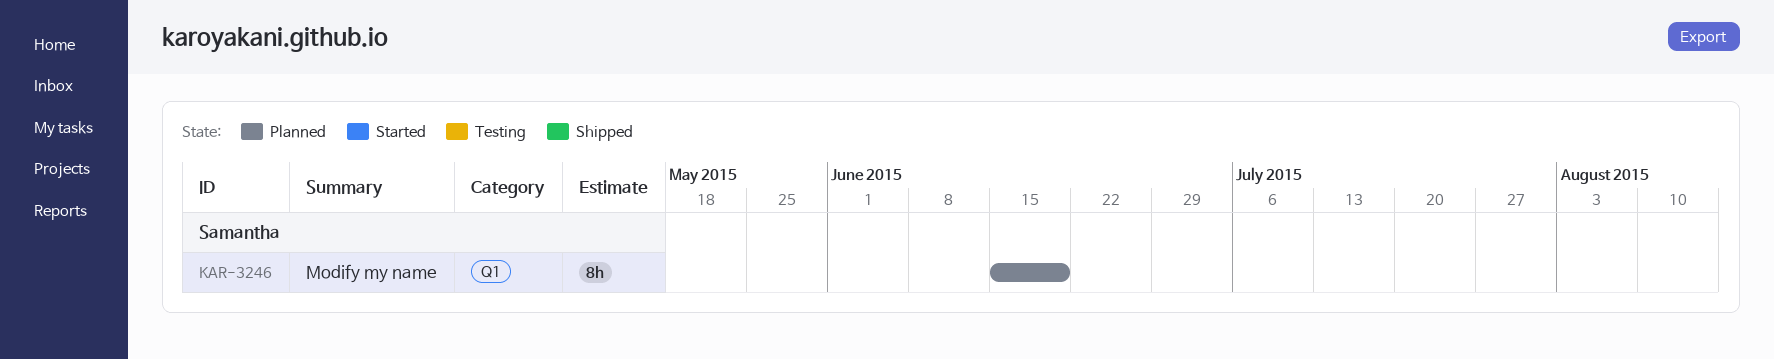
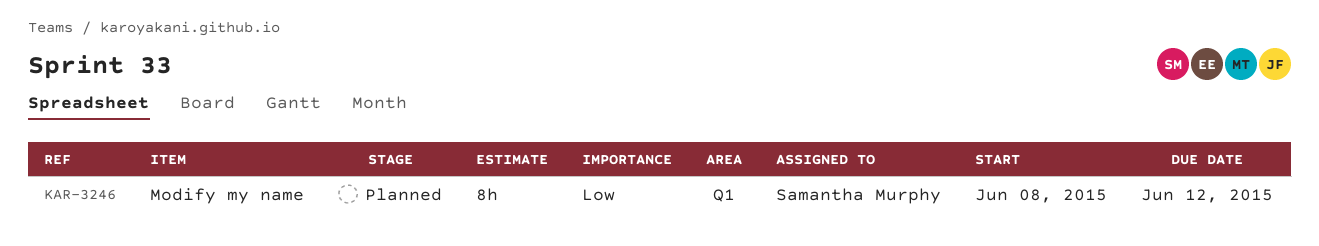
KAR-3246, start: Jun 15 -> Jun 8
KAR-3246, due: Jun 19 -> Jun 12

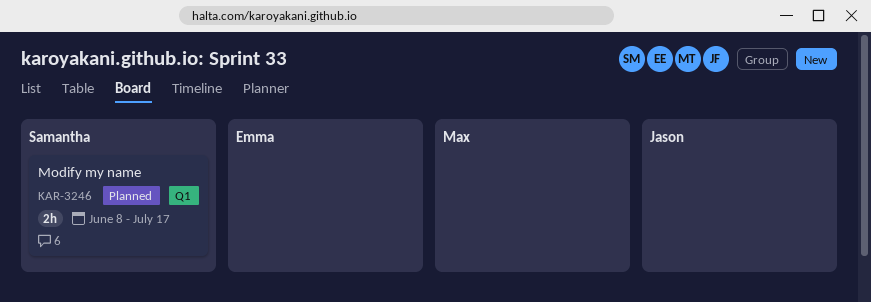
KAR-3246, estimate: 8h -> 2h
KAR-3246, due: Jun 12 -> Jul 17

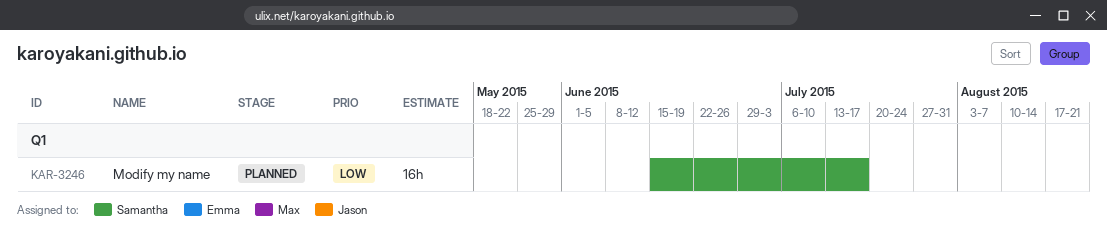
KAR-3246, estimate: 2h -> 16h
KAR-3246, start: Jun 8 -> Jun 15

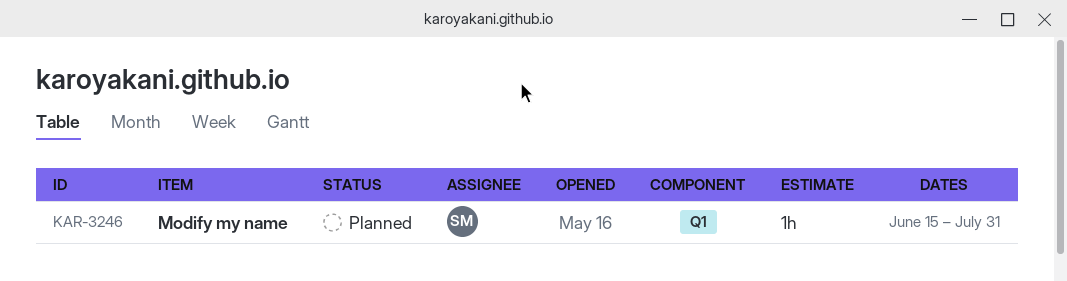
KAR-3246, estimate: 16h -> 1h
KAR-3246, due: Jul 17 -> Jul 31

